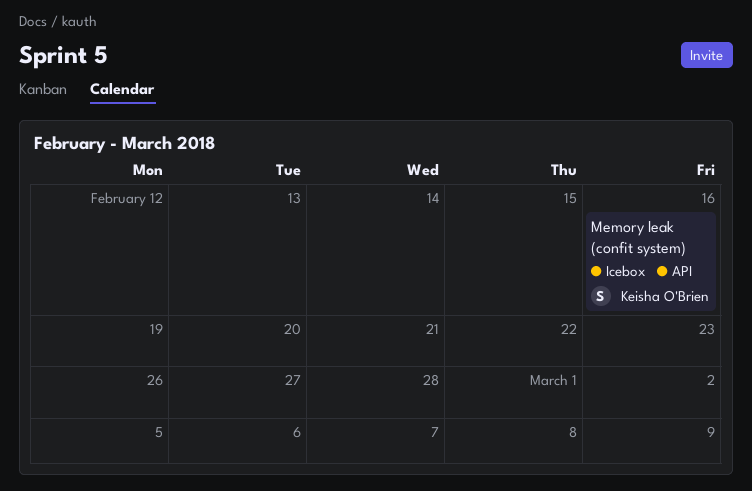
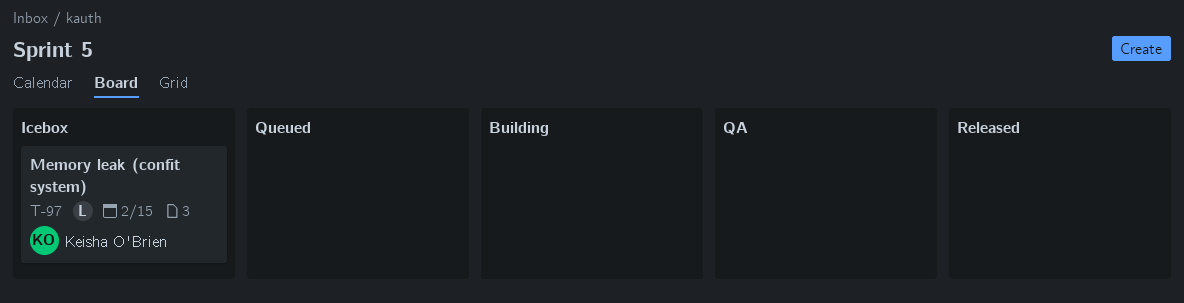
Memory leak (confit system), estimate: S -> L
Memory leak (confit system), due: Feb 16 -> Feb 15

